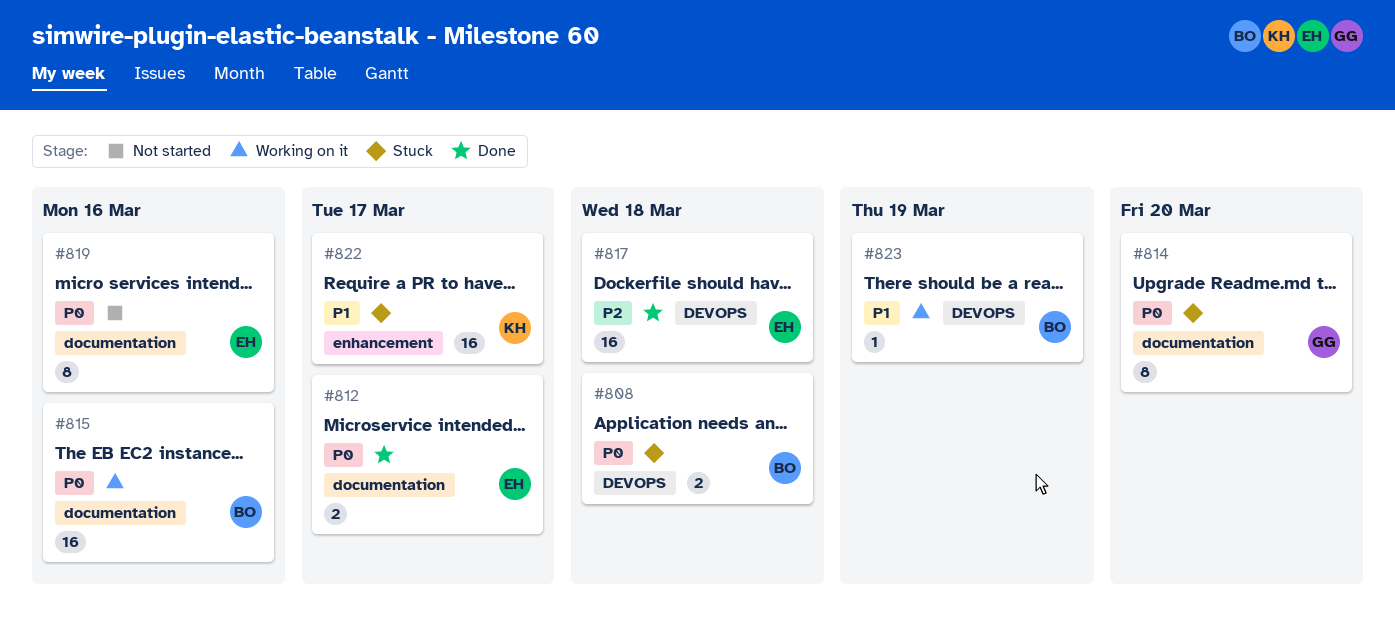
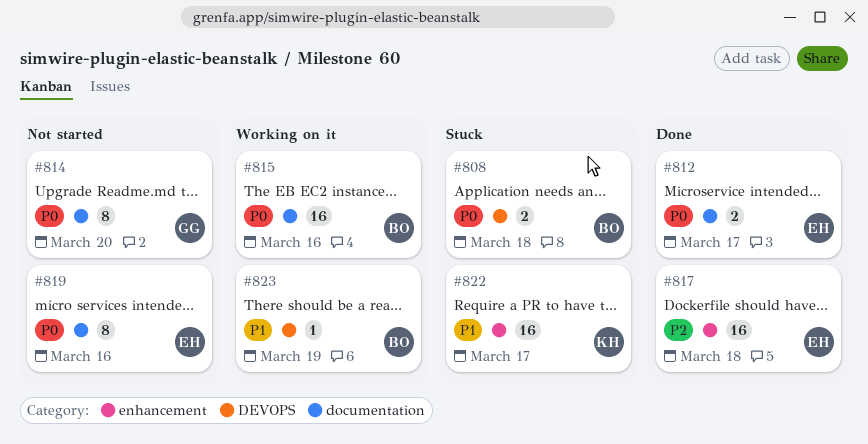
#814, status: Stuck -> Not started
#817, label: DEVOPS -> enhancement

